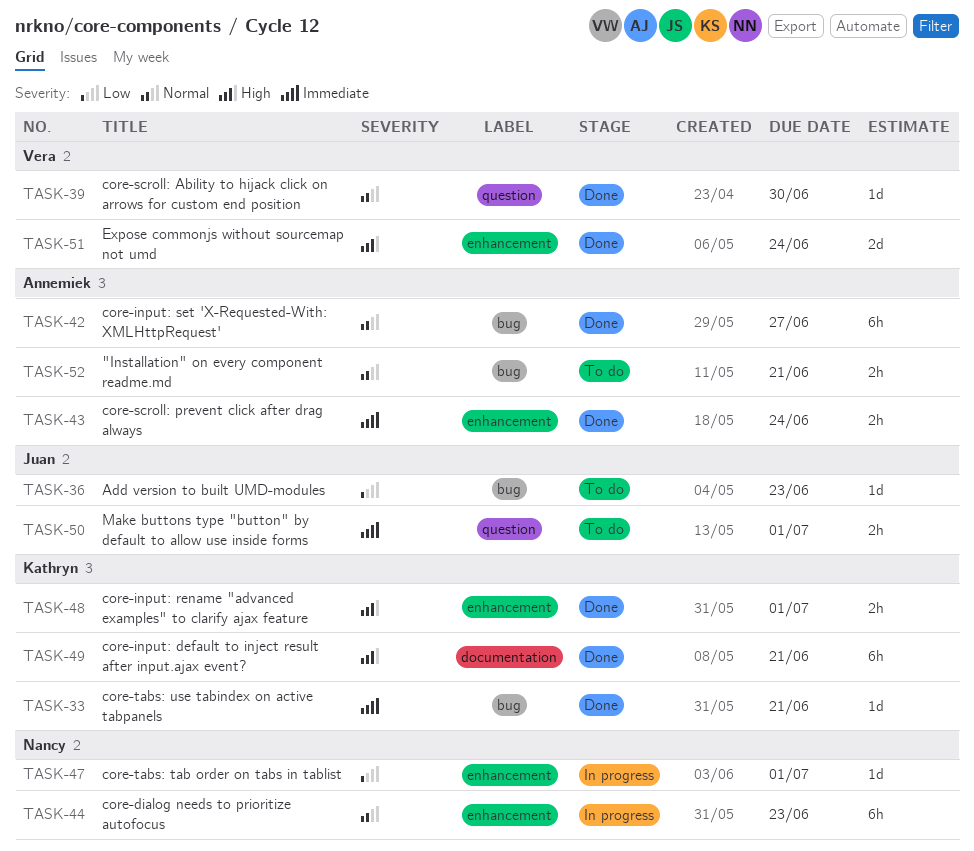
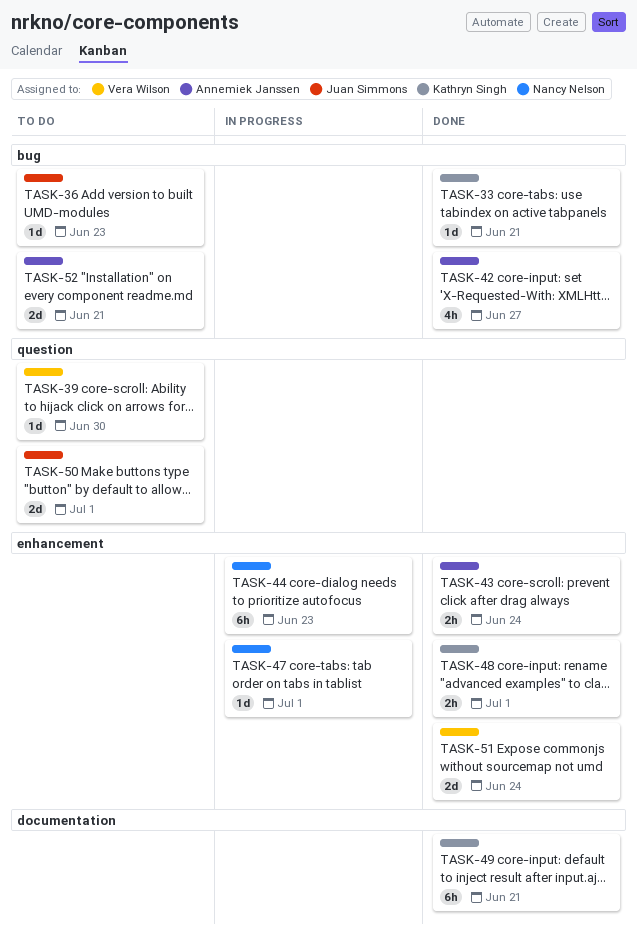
TASK-39, status: Done -> To do
TASK-42, estimate: 6h -> 4h
TASK-50, estimate: 2h -> 2d
TASK-52, estimate: 2h -> 2d

